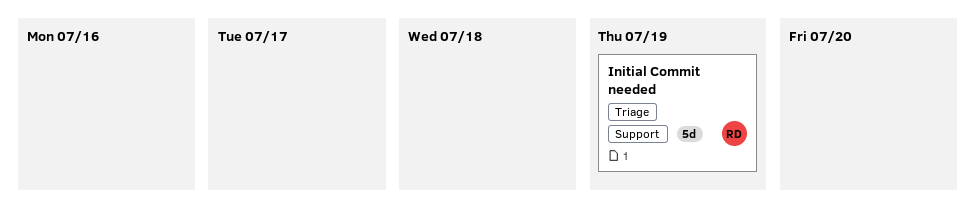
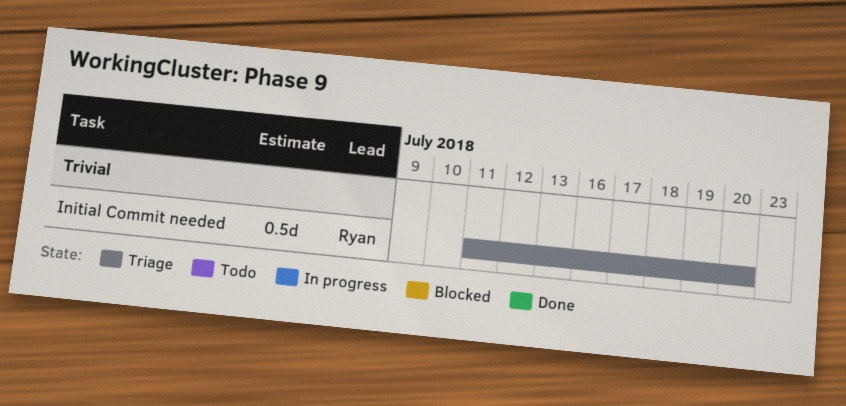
Initial Commit needed, estimate: 5d -> 0.5d
Initial Commit needed, due: Jul 19 -> Jul 20

